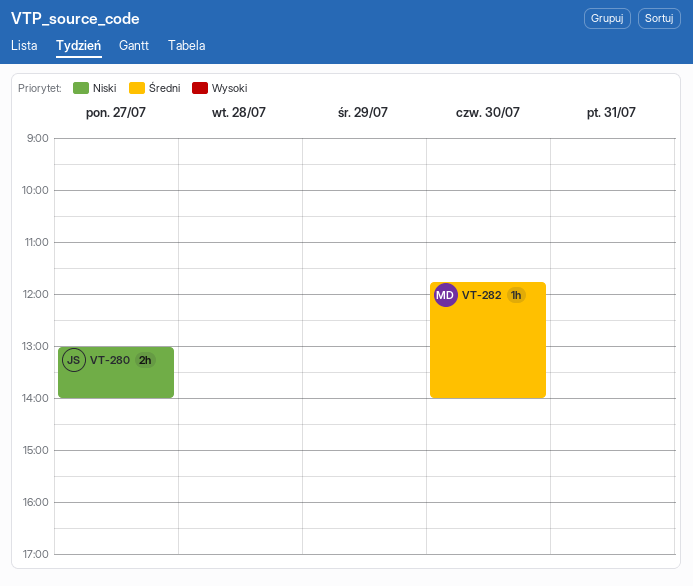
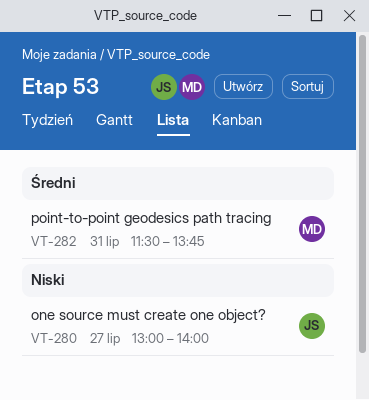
VT-282, day: Jul 30 -> Jul 31
VT-282, begins: 11:45 -> 11:30
VT-282, ends: 14:00 -> 13:45

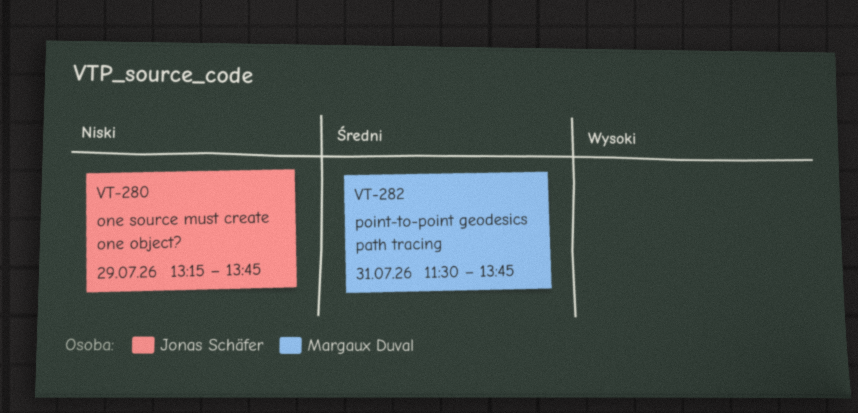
VT-280, day: Jul 27 -> Jul 29
VT-280, begins: 13:00 -> 13:15
VT-280, ends: 14:00 -> 13:45

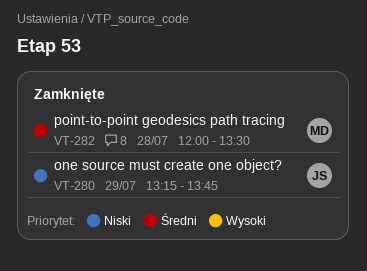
VT-282, day: Jul 31 -> Jul 28
VT-282, begins: 11:30 -> 12:00
VT-282, ends: 13:45 -> 13:30

